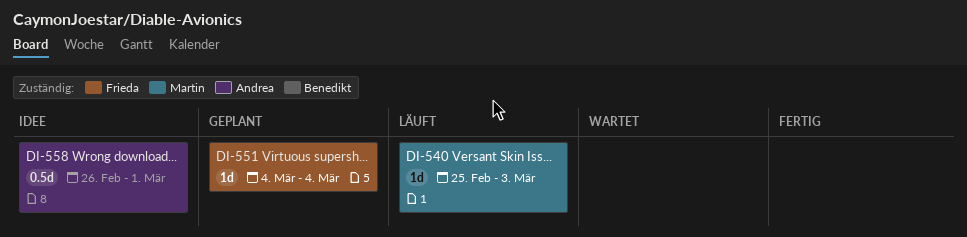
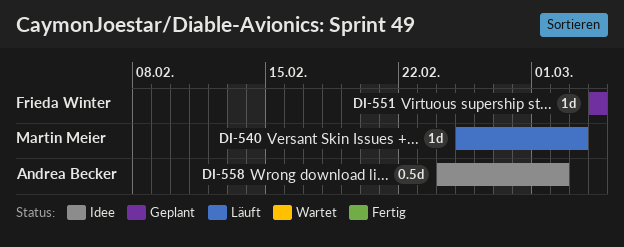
DI-558, start: Feb 26 -> Feb 24
DI-558, due: Mar 1 -> Mar 2

